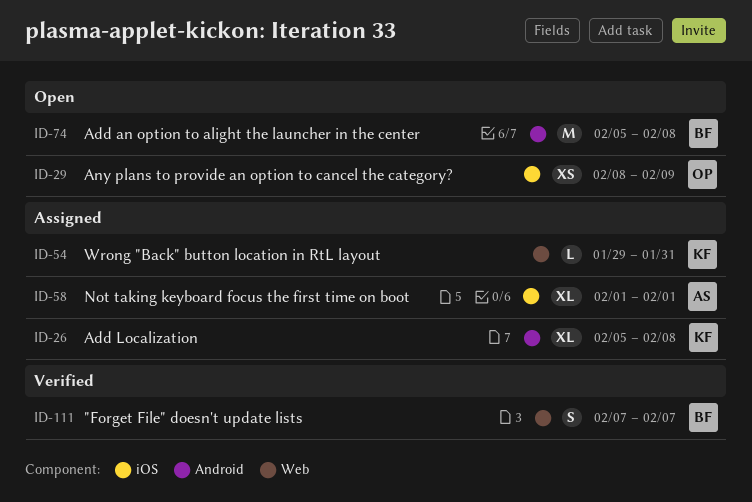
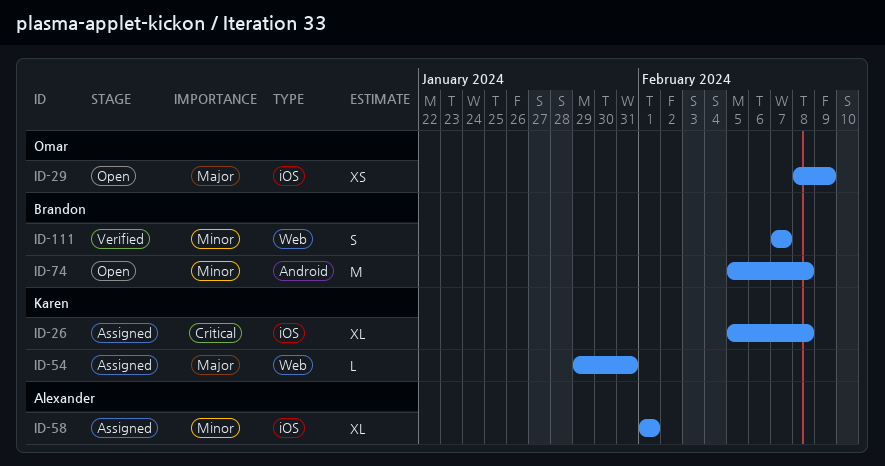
ID-26, label: Android -> iOS

